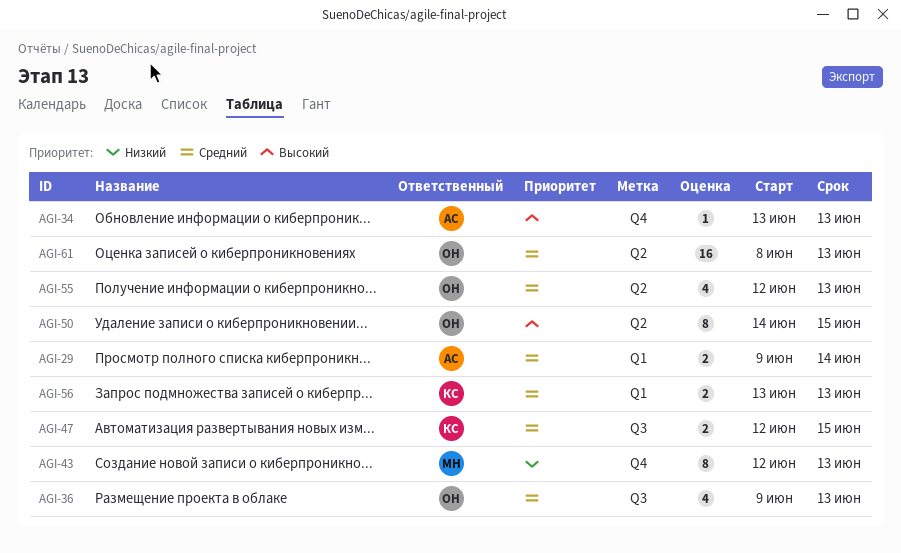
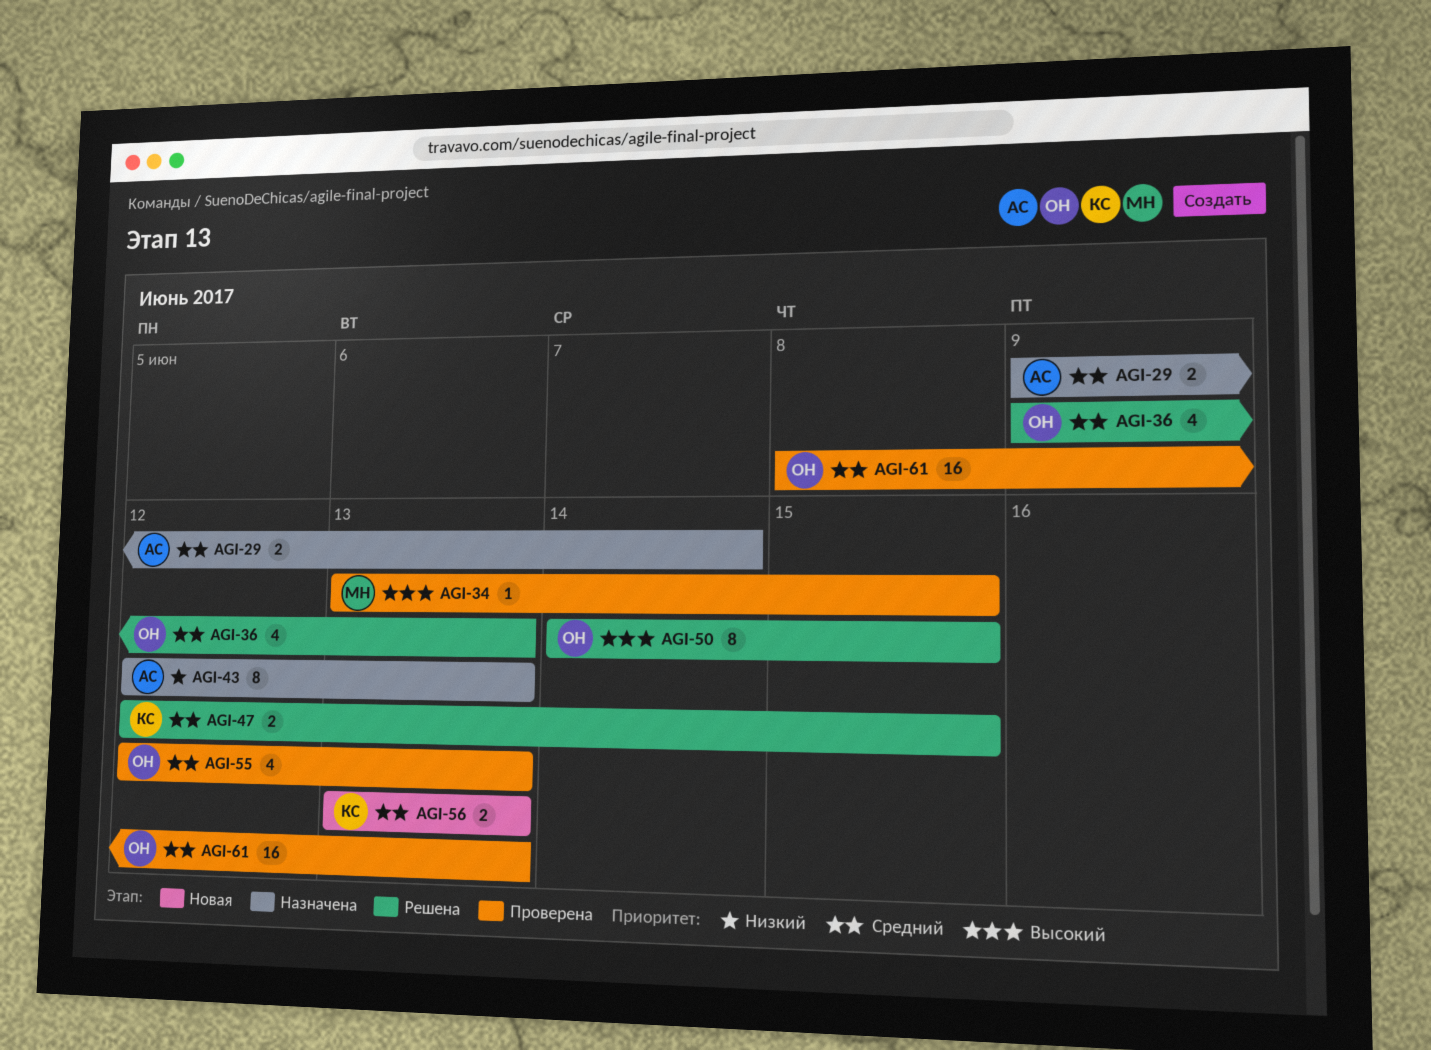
AGI-34, owner: АС -> МН
AGI-34, due: Jun 13 -> Jun 15
AGI-43, owner: МН -> АС

